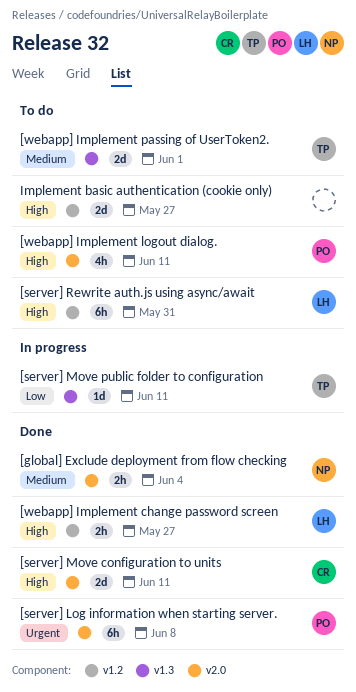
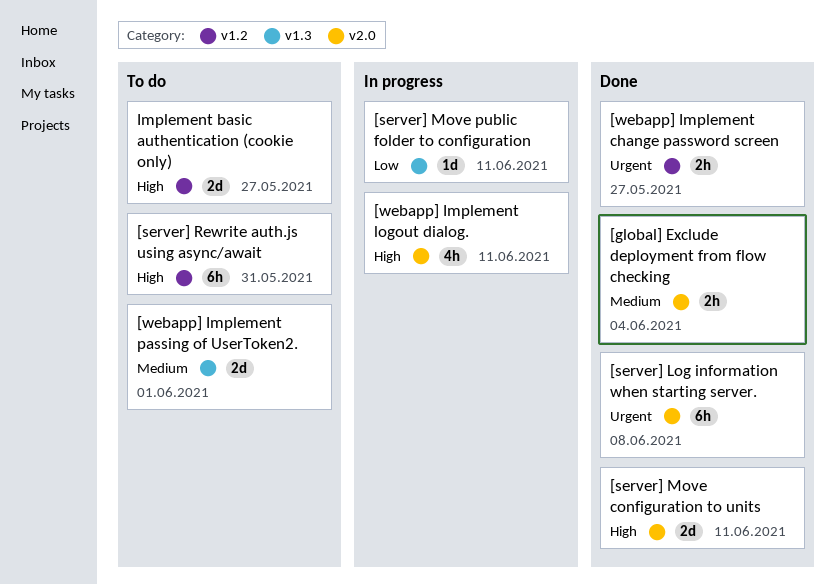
[webapp] Implement change password screen, priority: High -> Urgent
[webapp] Implement logout dialog., status: To do -> In progress

